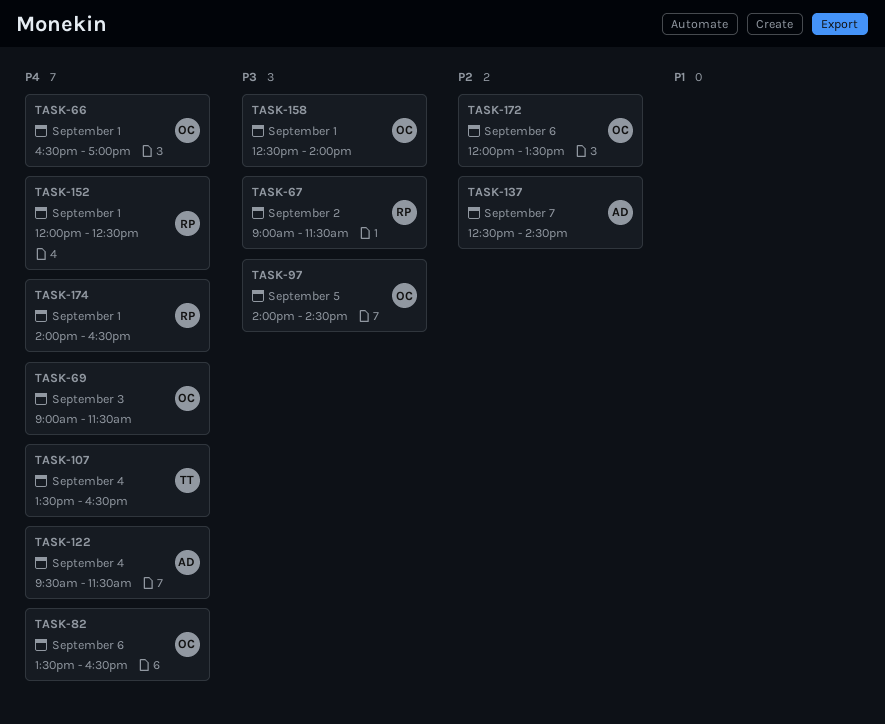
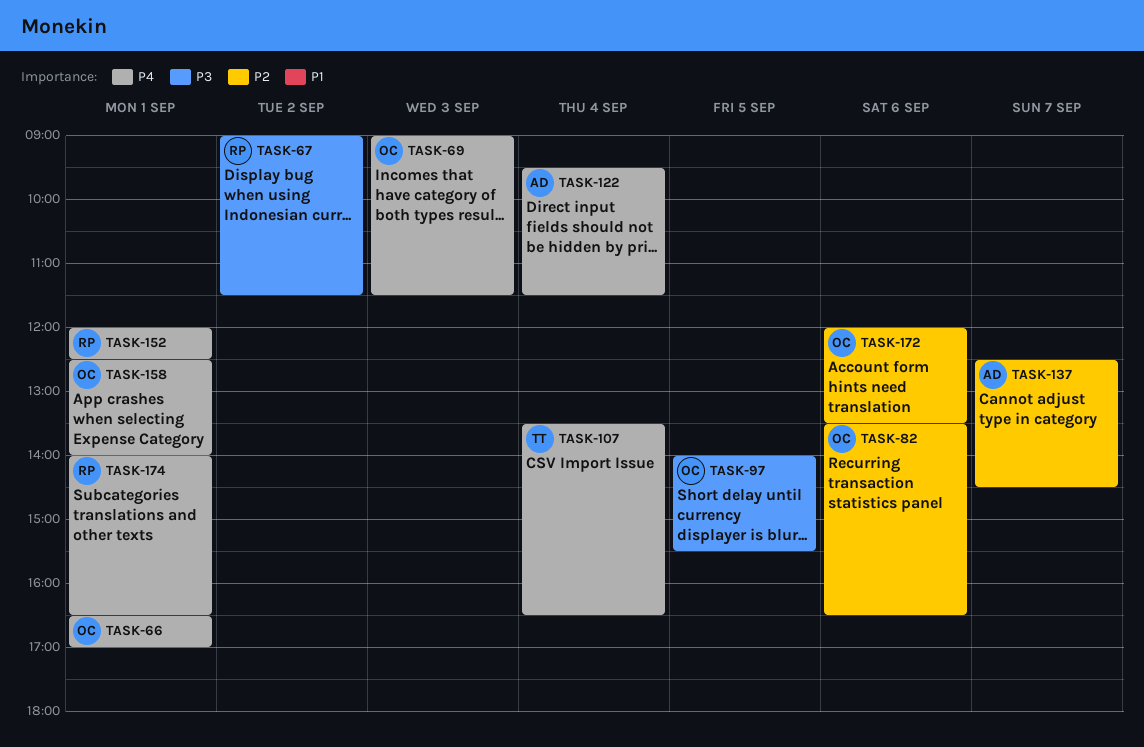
TASK-82, priority: P4 -> P2
TASK-97, ends: 14:30 -> 15:30
TASK-158, priority: P3 -> P4

